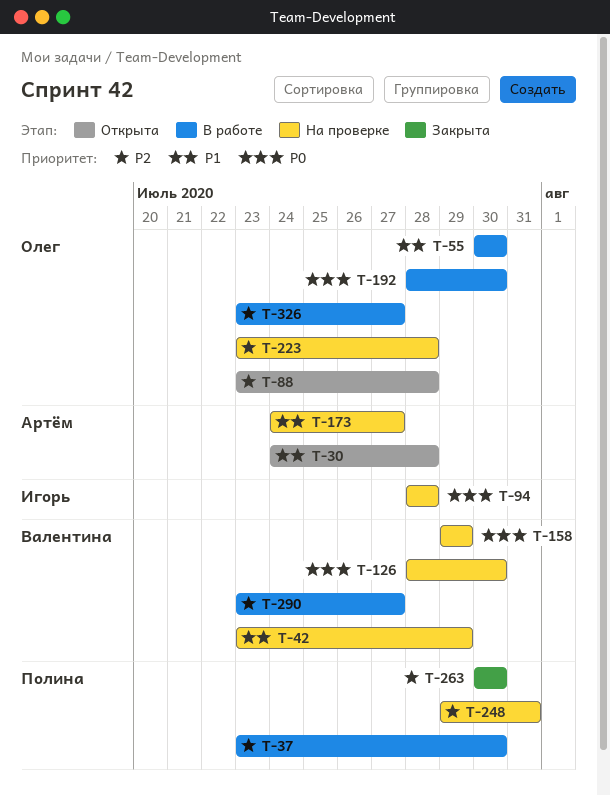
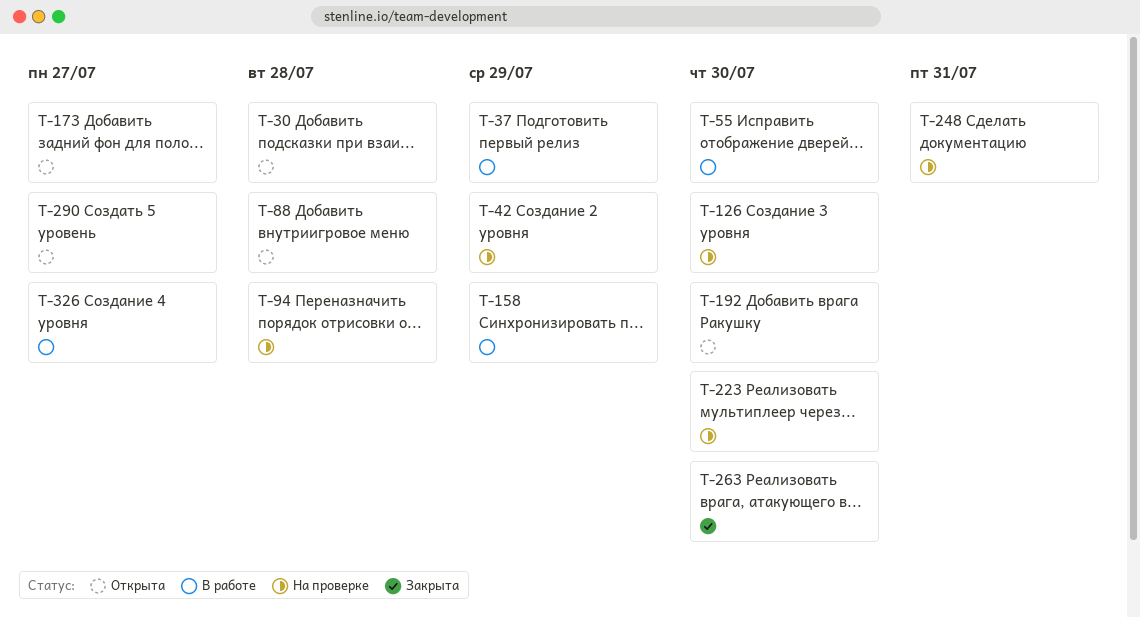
T-37, due: Jul 30 -> Jul 29
T-158, status: На проверке -> В работе
T-173, status: На проверке -> Открыта
T-192, status: В работе -> Открыта
T-223, due: Jul 28 -> Jul 30
T-290, status: В работе -> Открыта

